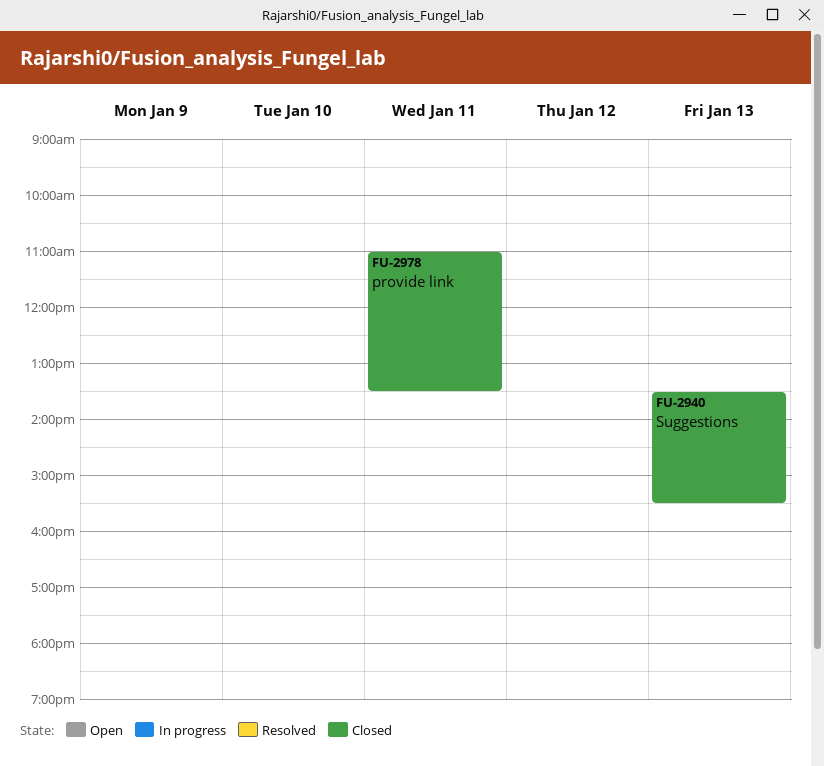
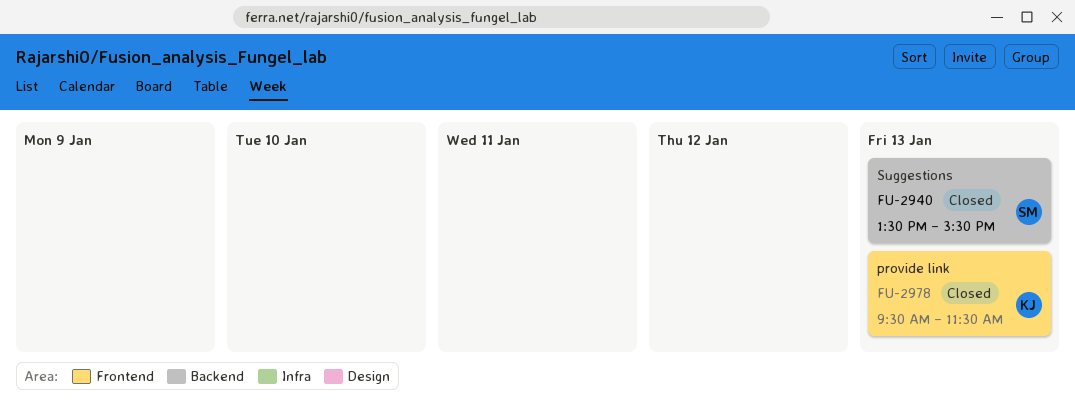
FU-2978, day: Jan 11 -> Jan 13
FU-2978, begins: 11:00 -> 09:30
FU-2978, ends: 13:30 -> 11:30

